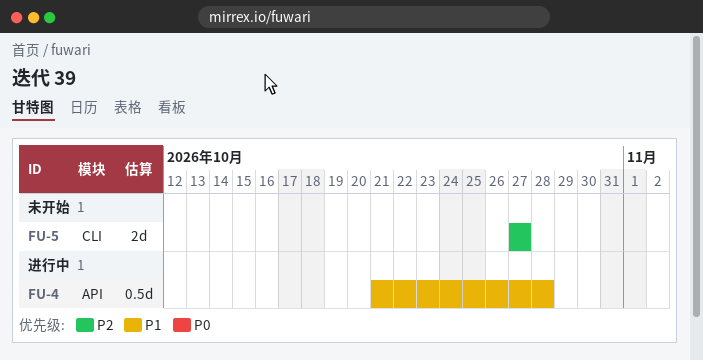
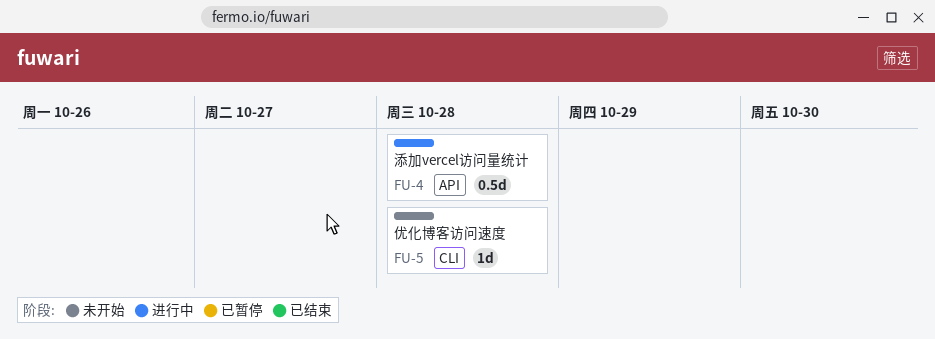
FU-5, estimate: 2d -> 1d
FU-5, due: Oct 27 -> Oct 28

